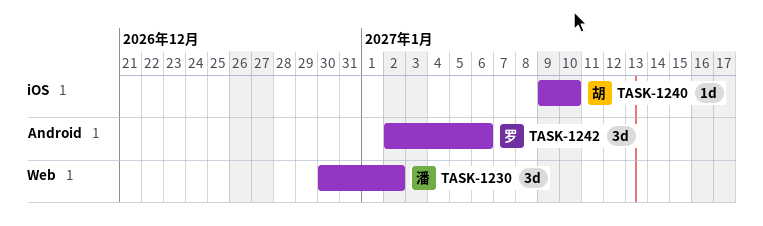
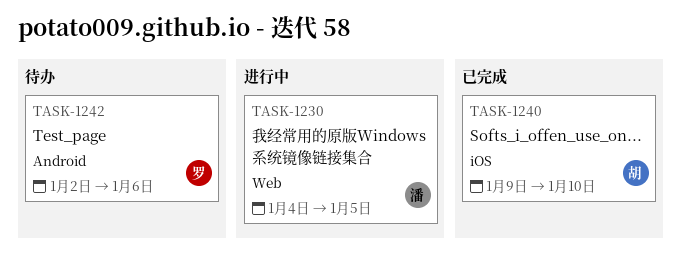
TASK-1230, start: Dec 30 -> Jan 4
TASK-1230, due: Jan 2 -> Jan 5

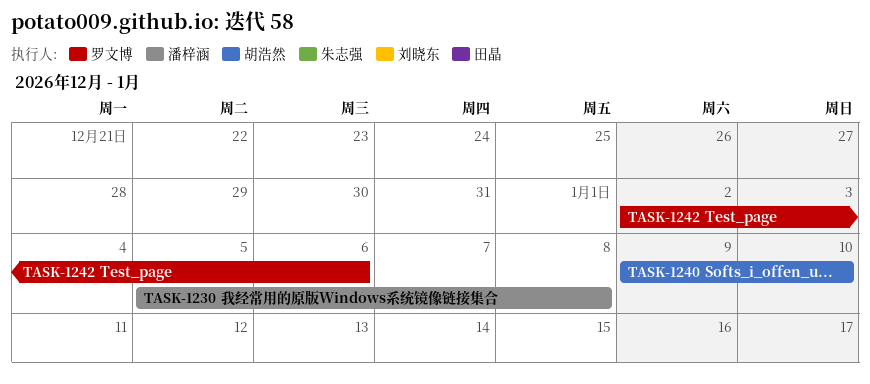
TASK-1230, start: Jan 4 -> Jan 5
TASK-1230, due: Jan 5 -> Jan 8

